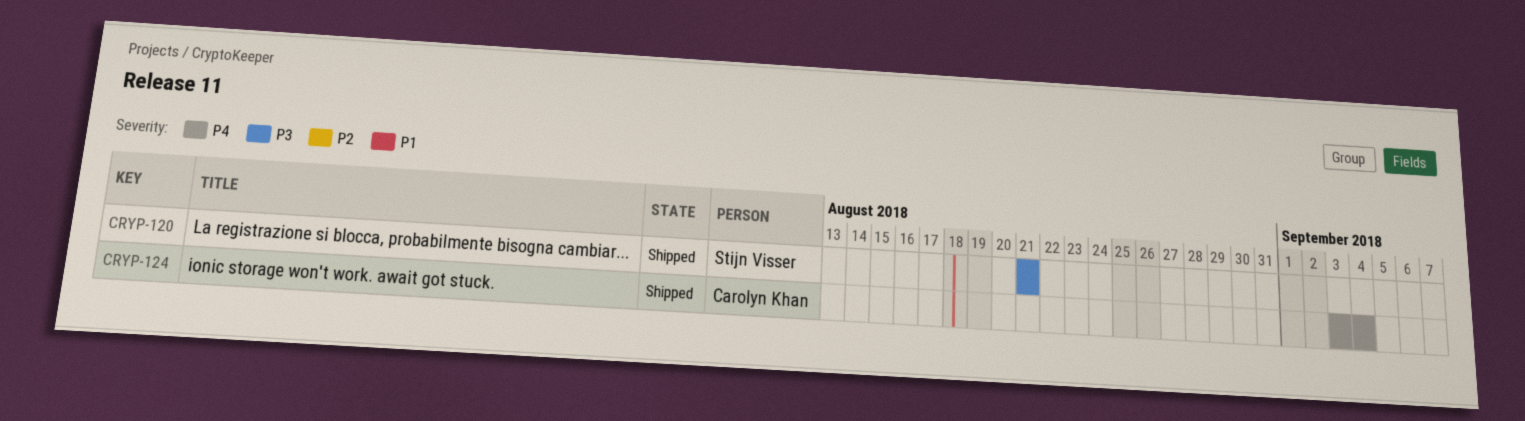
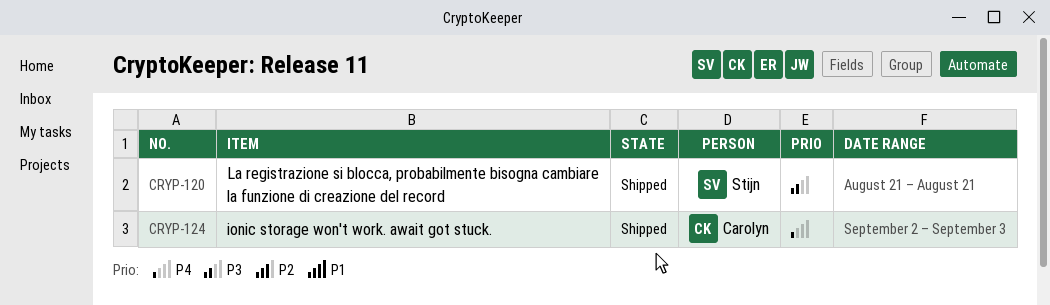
CRYP-124, start: Sep 3 -> Sep 2
CRYP-124, due: Sep 4 -> Sep 3

